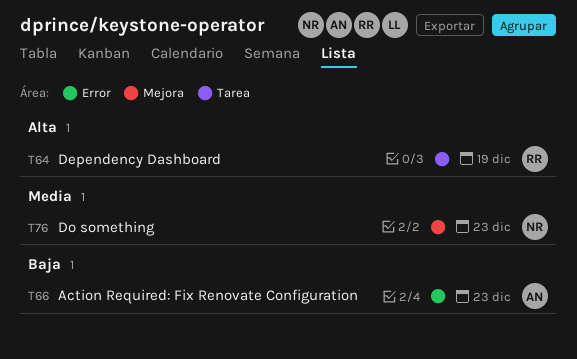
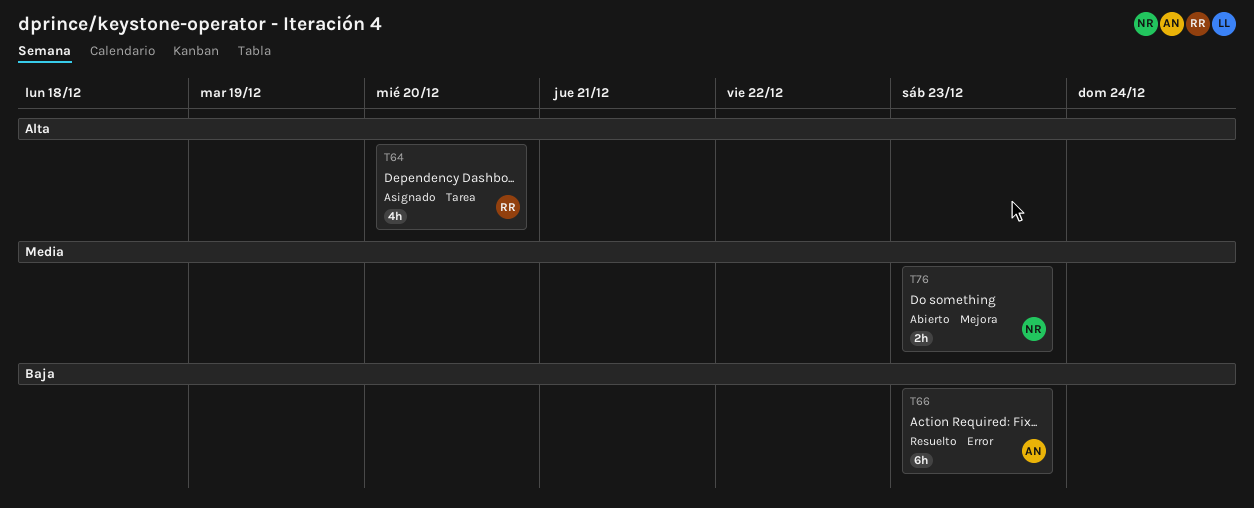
T64, due: Dec 19 -> Dec 20

